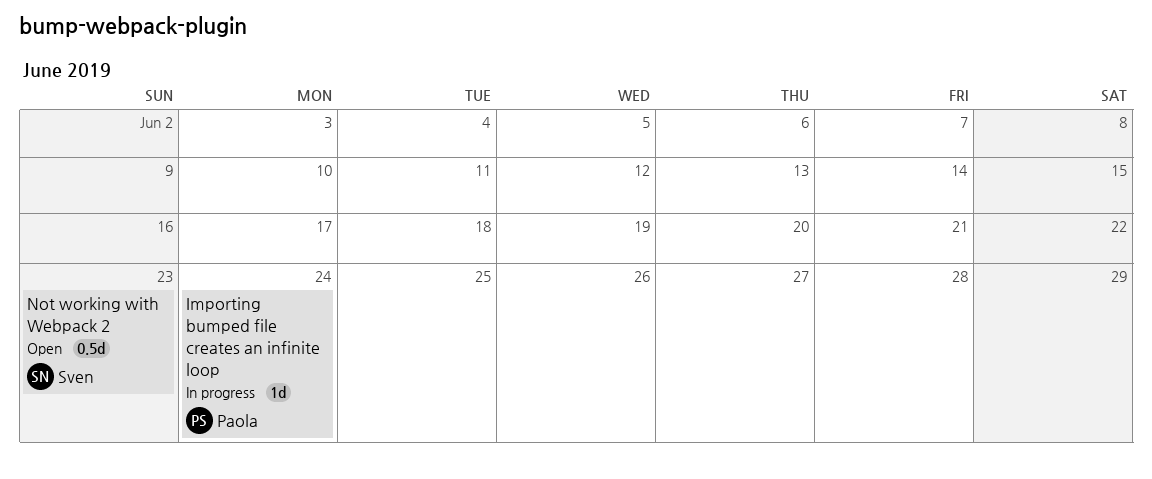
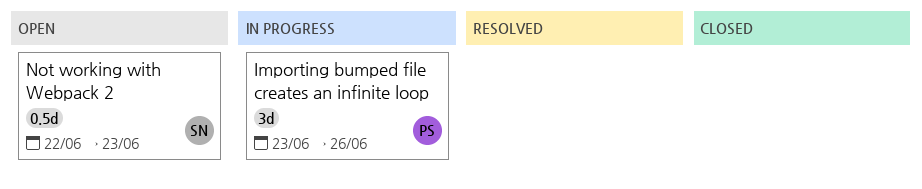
Importing bumped file creates an infinite loop, estimate: 1d -> 3d
Importing bumped file creates an infinite loop, due: Jun 24 -> Jun 26

